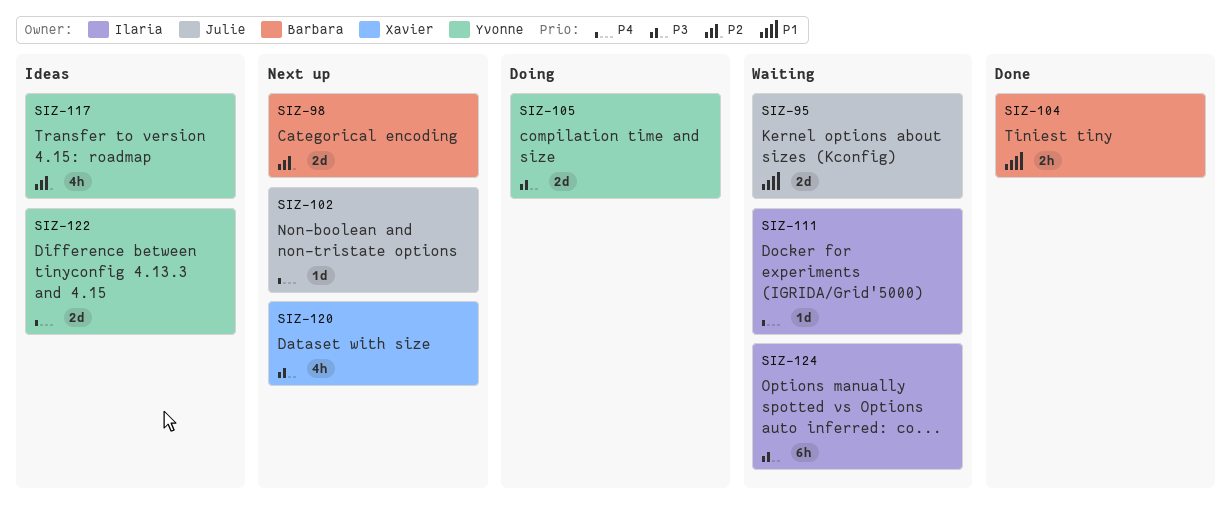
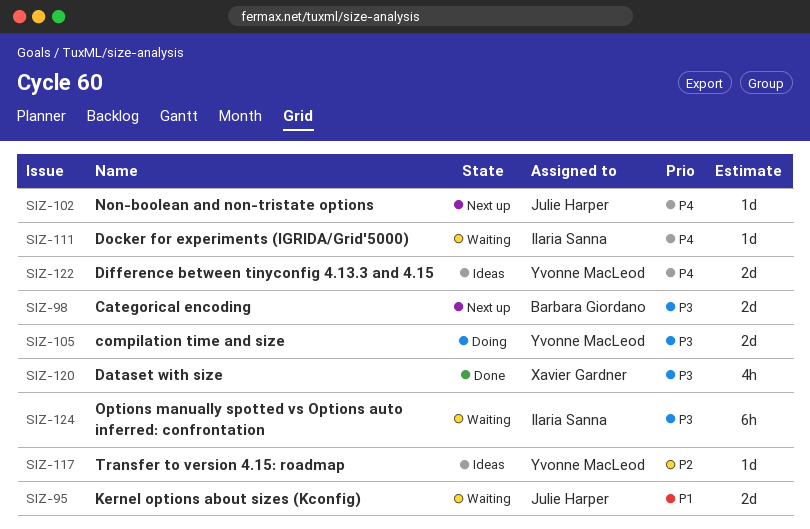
SIZ-98, priority: P2 -> P3
SIZ-104: present -> none
SIZ-117, estimate: 4h -> 1d
SIZ-120, status: Next up -> Done

